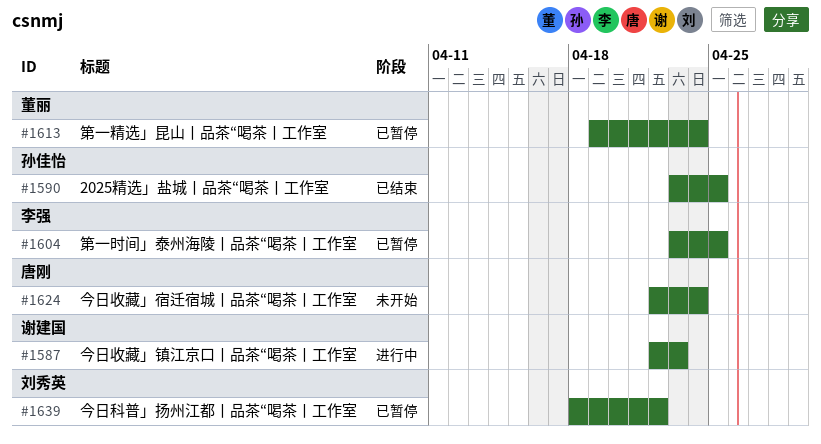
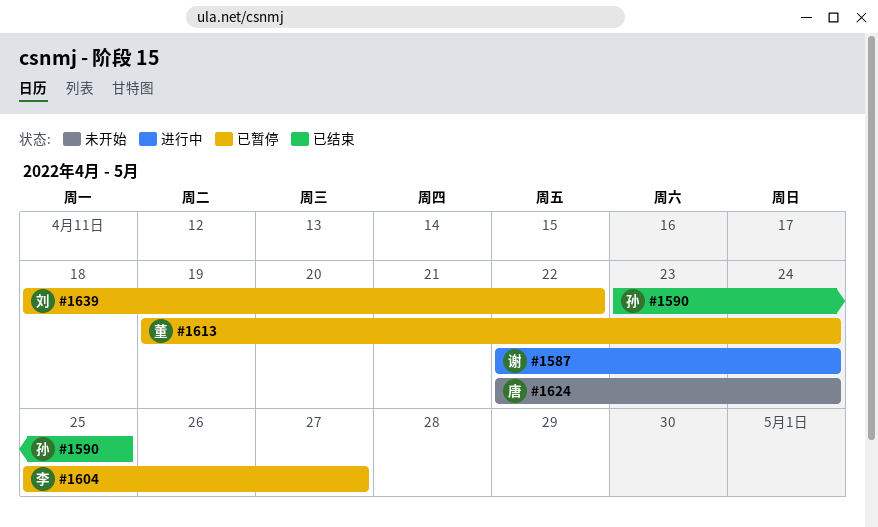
#1587, due: Apr 23 -> Apr 24
#1604, start: Apr 23 -> Apr 25
#1604, due: Apr 25 -> Apr 27

